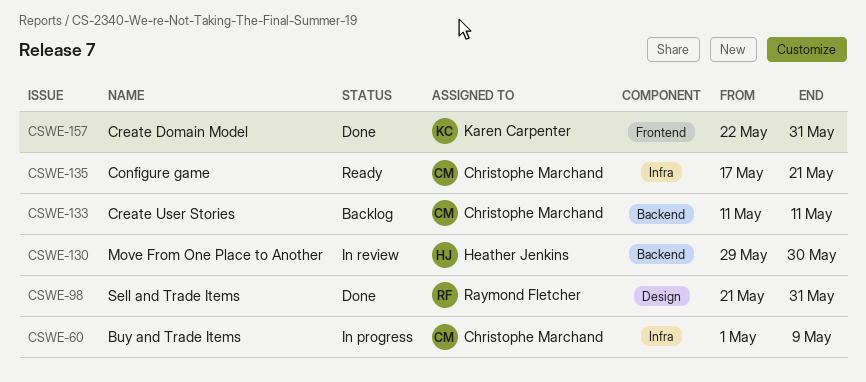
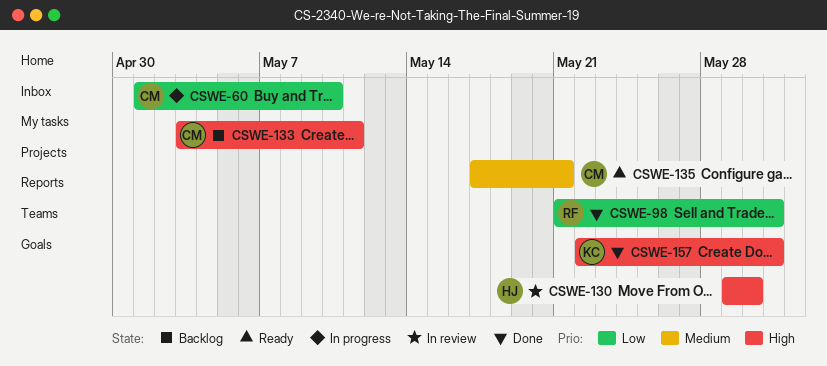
CSWE-60, due: May 9 -> May 10
CSWE-133, start: May 11 -> May 3

